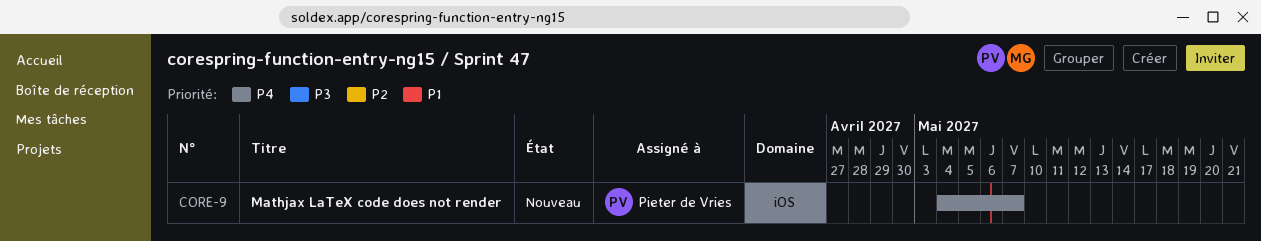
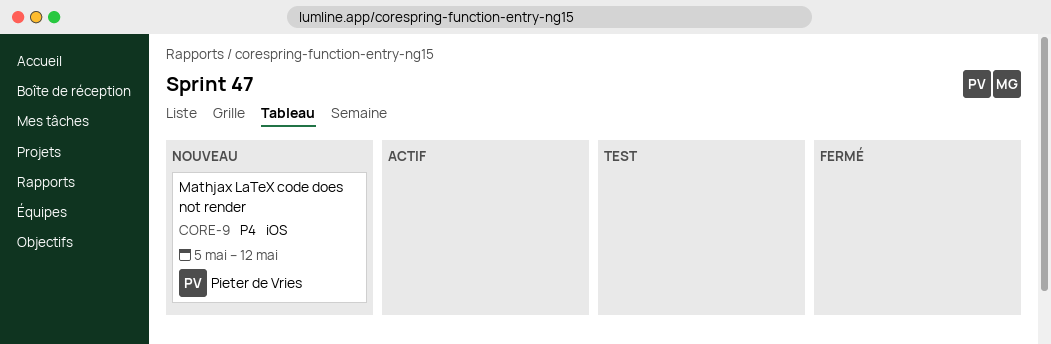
CORE-9, start: May 4 -> May 5
CORE-9, due: May 7 -> May 12

